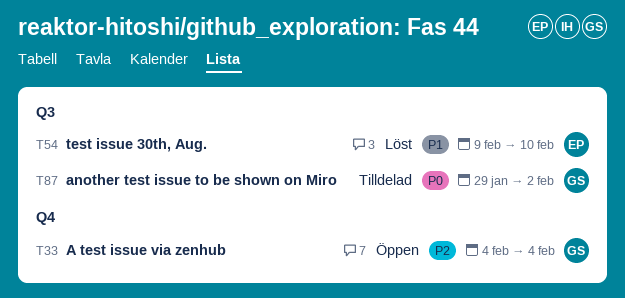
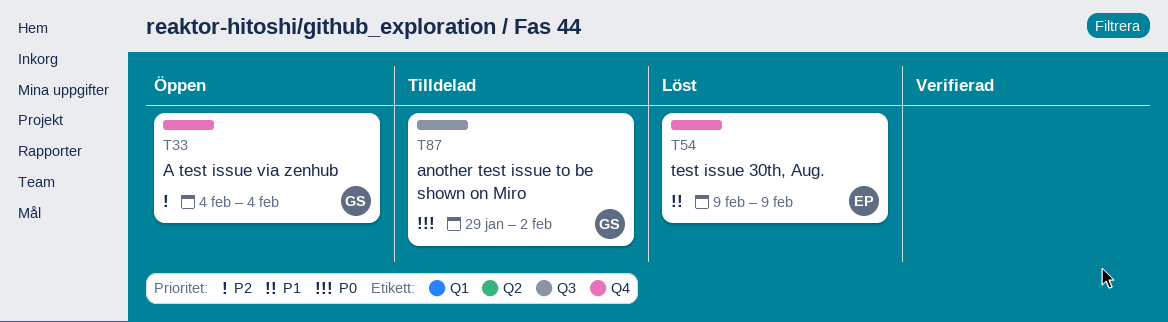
T54, label: Q3 -> Q4
T54, due: Feb 10 -> Feb 9

